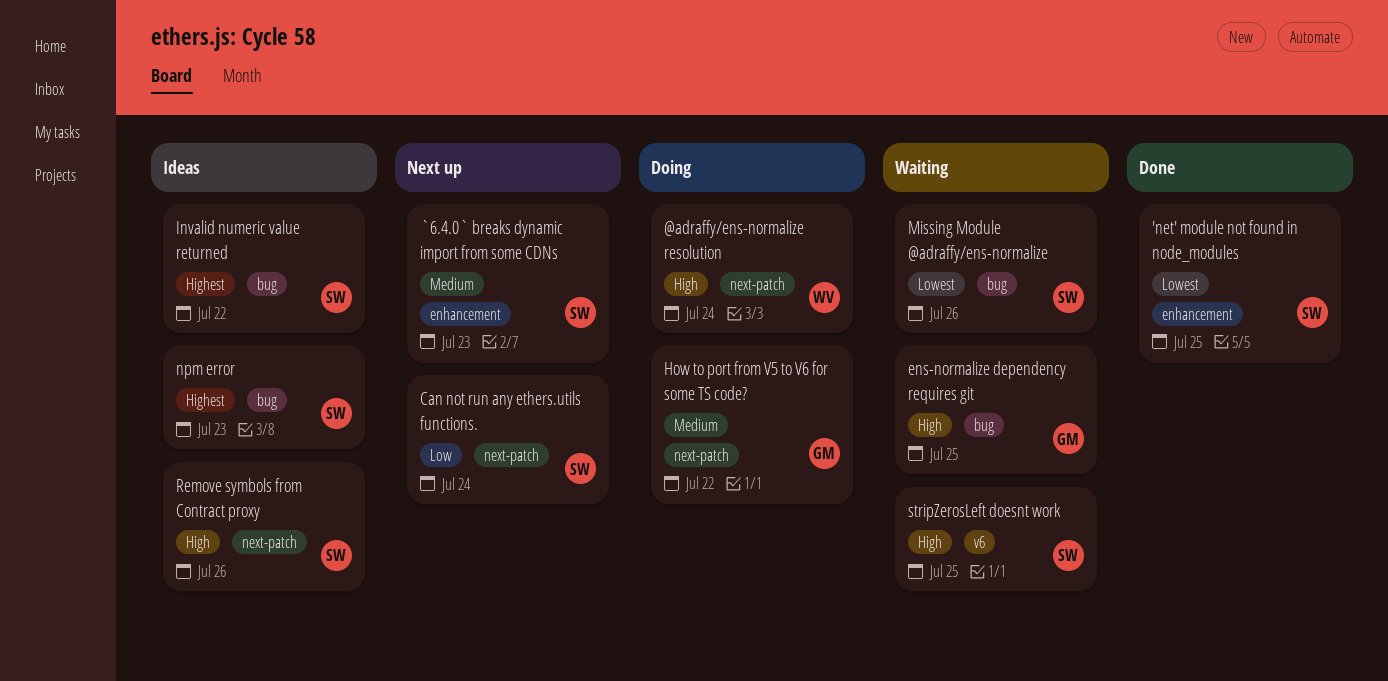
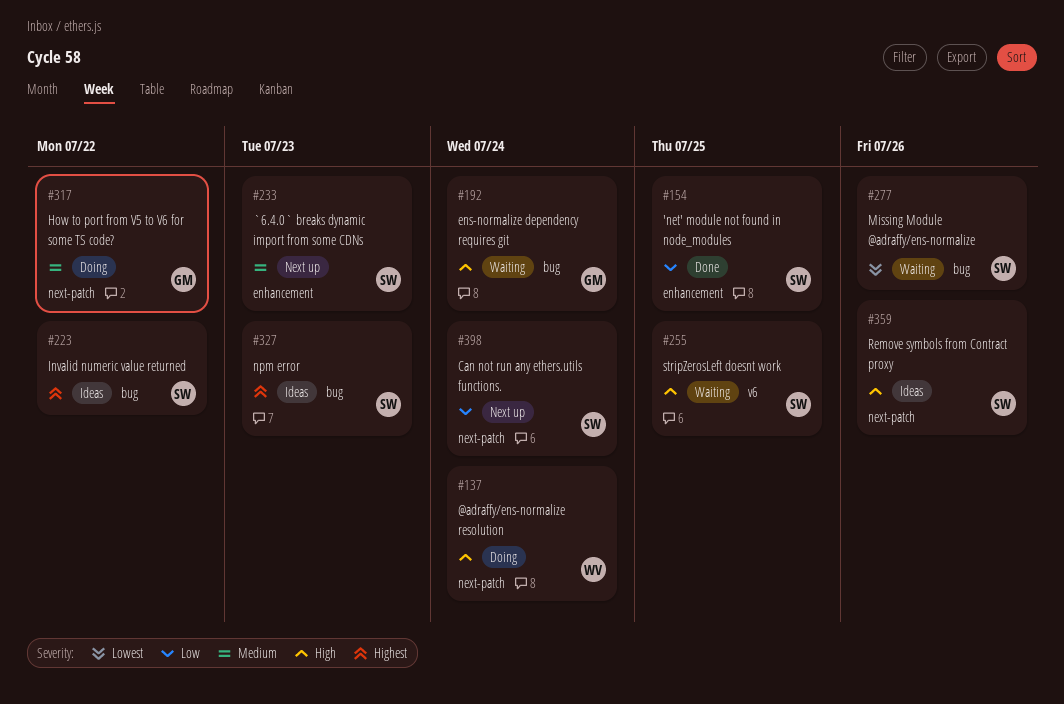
'net' module not found in node_modules, priority: Lowest -> Low
ens-normalize dependency requires git, due: Jul 25 -> Jul 24

